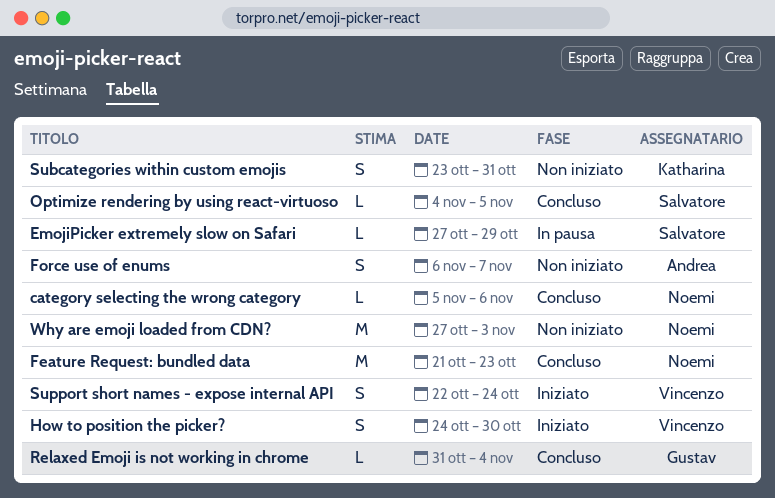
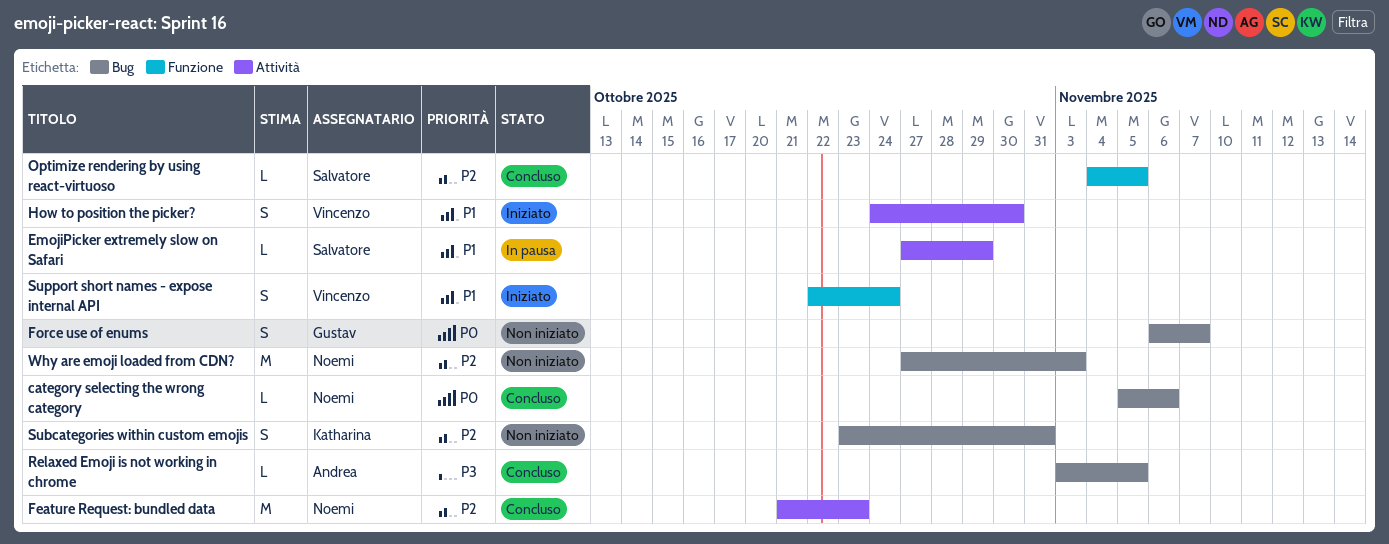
Force use of enums, owner: Andrea -> Gustav
Relaxed Emoji is not working in chrome, owner: Gustav -> Andrea
Relaxed Emoji is not working in chrome, start: Oct 31 -> Nov 3
Relaxed Emoji is not working in chrome, due: Nov 4 -> Nov 5

